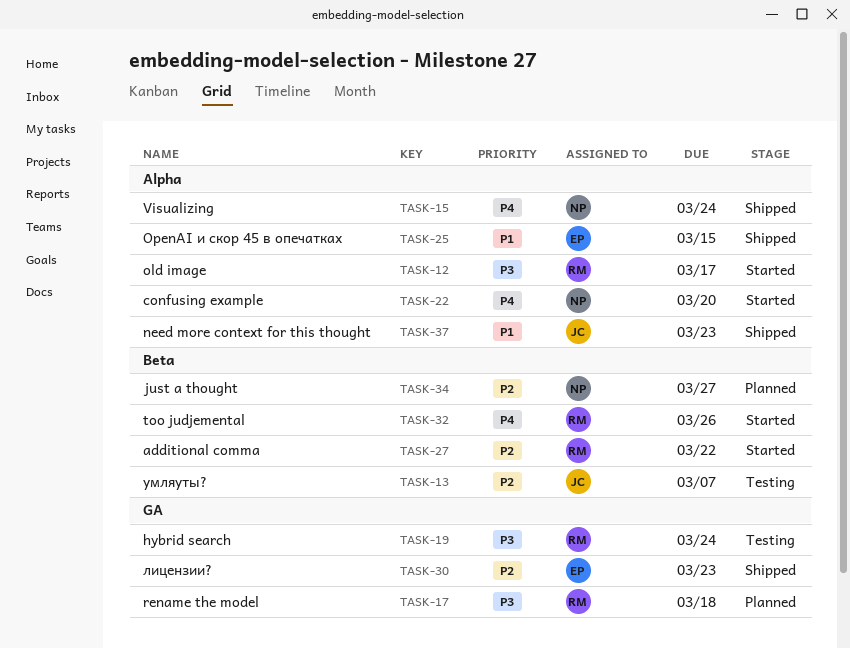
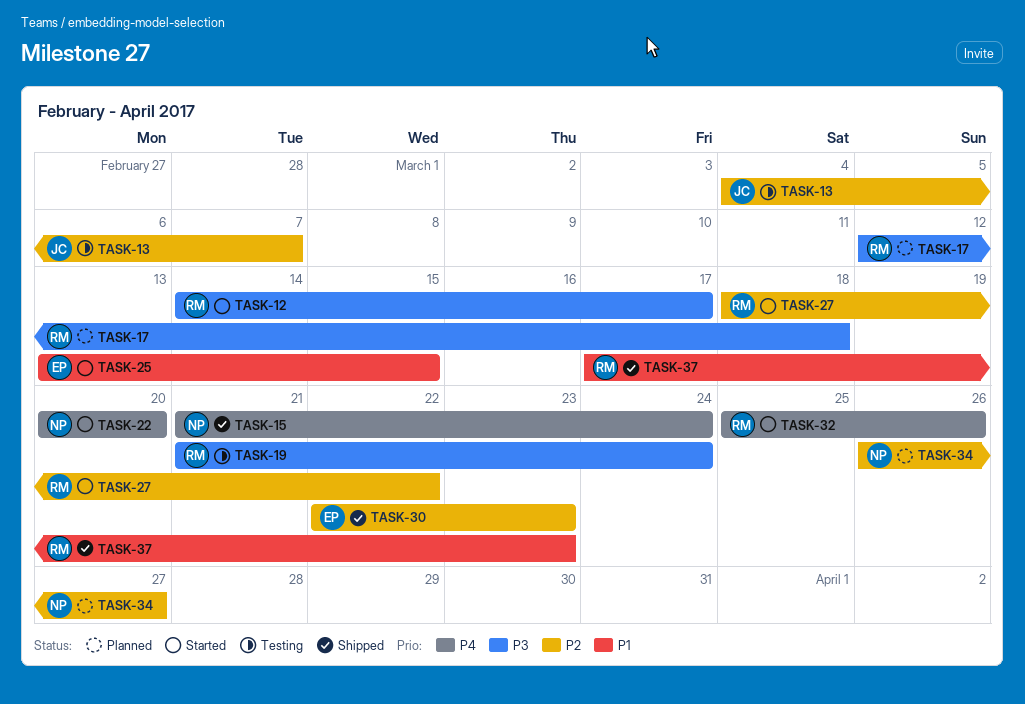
TASK-25, status: Shipped -> Started
TASK-37, owner: JC -> RM

